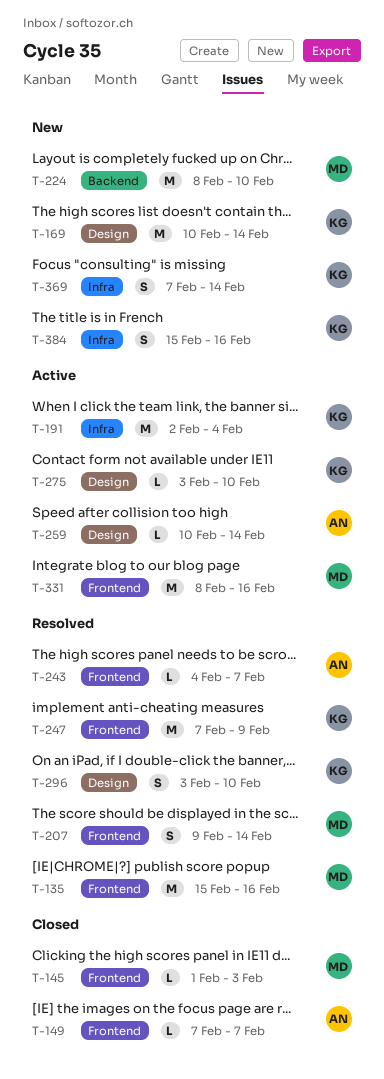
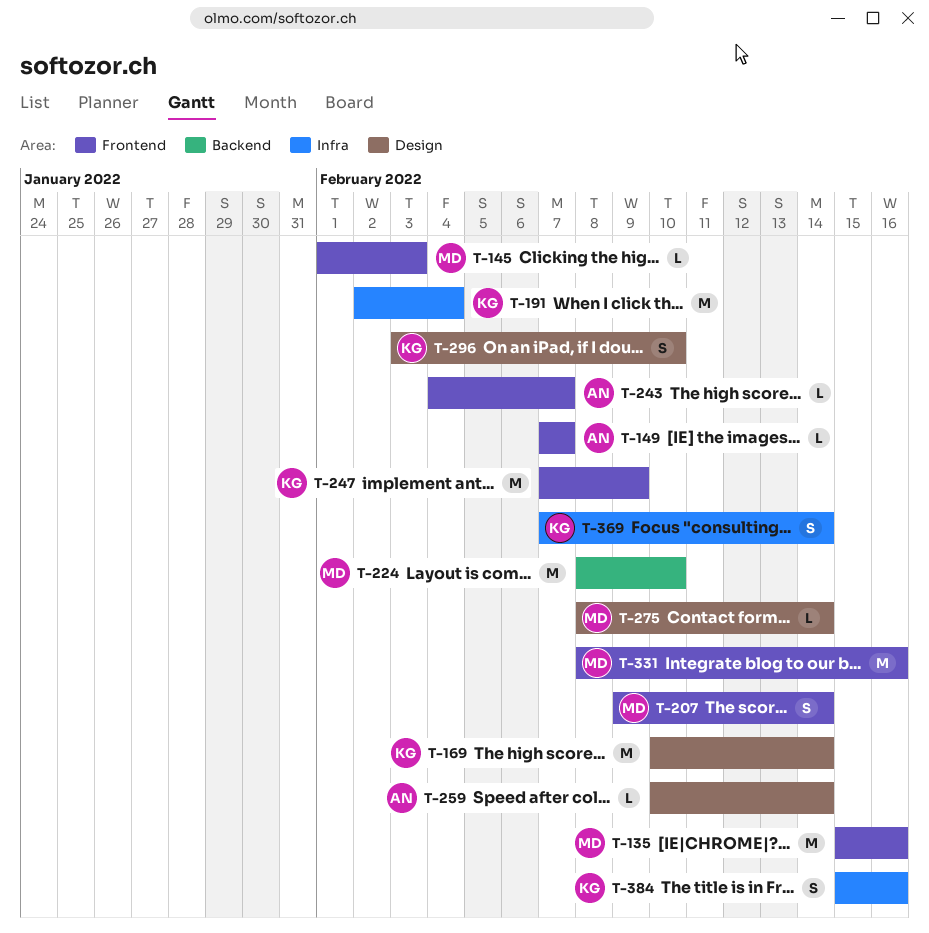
T-275, owner: KG -> MD
T-275, start: Feb 3 -> Feb 8
T-275, due: Feb 10 -> Feb 14

